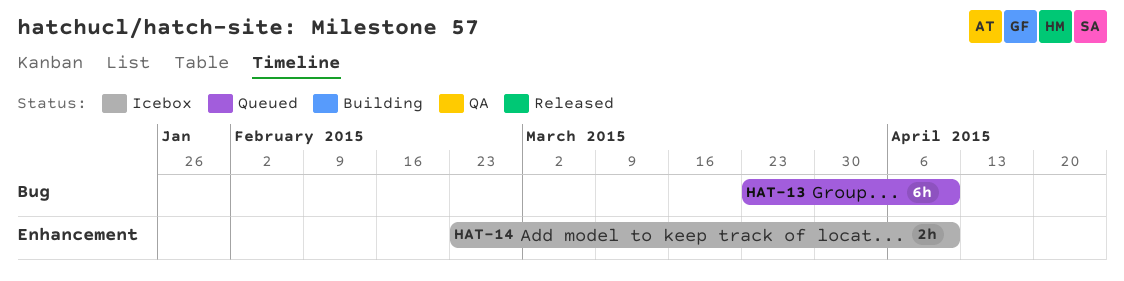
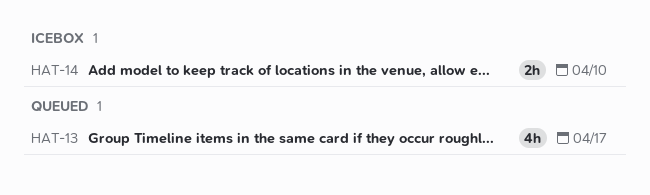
HAT-13, estimate: 6h -> 4h
HAT-13, due: Apr 10 -> Apr 17

